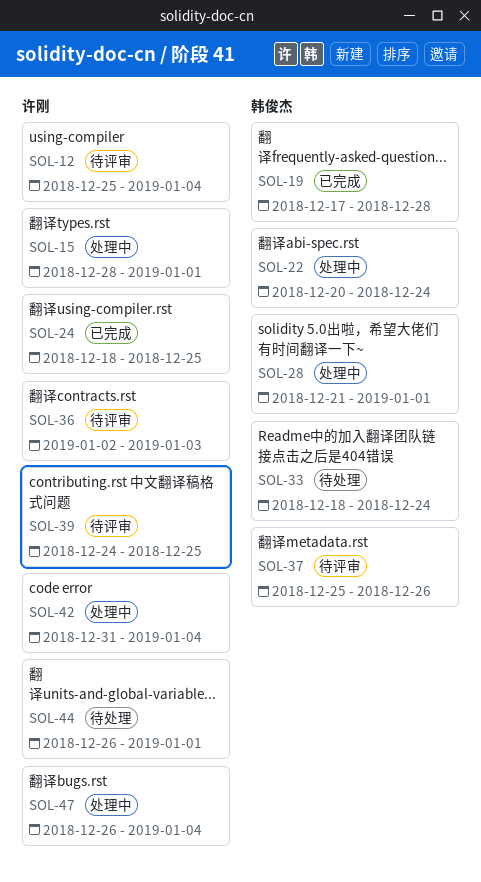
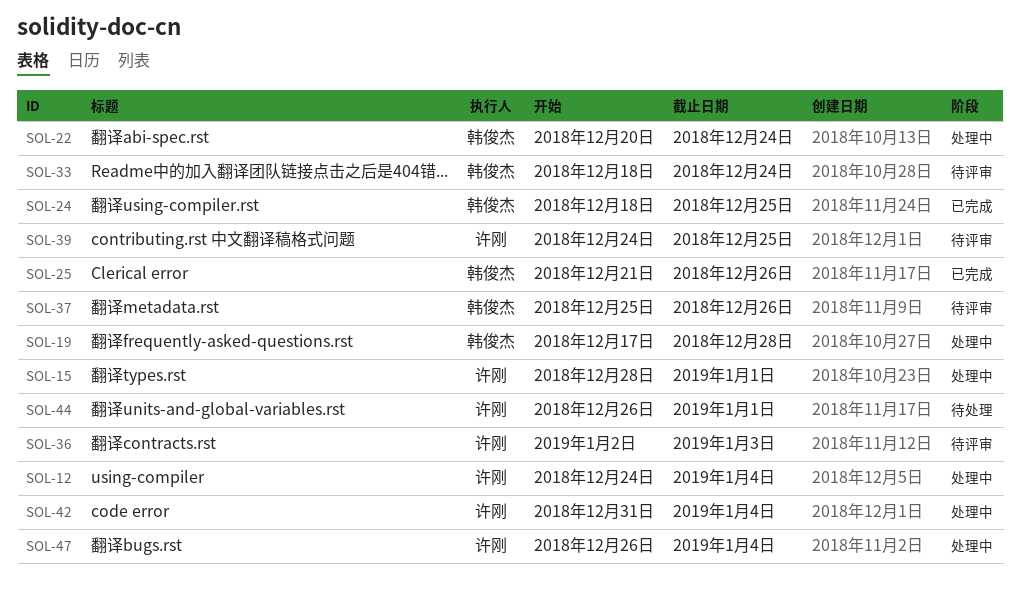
SOL-12, status: 待评审 -> 处理中
SOL-12, start: Dec 25 -> Dec 24
SOL-19, status: 已完成 -> 处理中
SOL-24, owner: 许刚 -> 韩俊杰
SOL-25: none -> present
SOL-28: present -> none
SOL-33, status: 待处理 -> 待评审

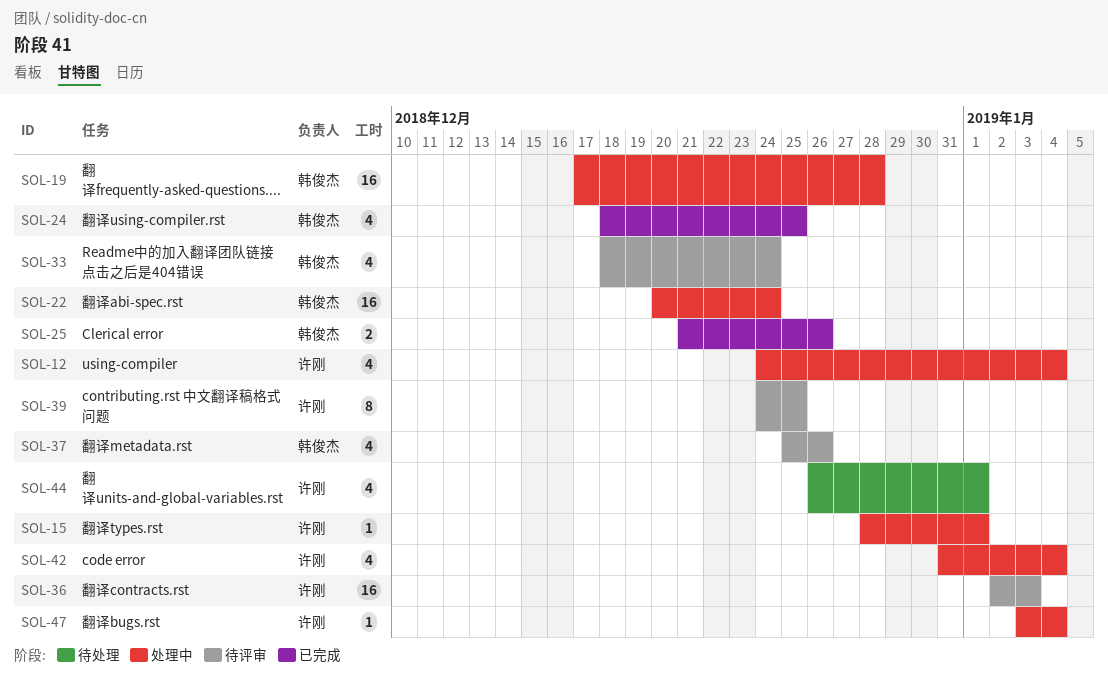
SOL-47, start: Dec 26 -> Jan 3

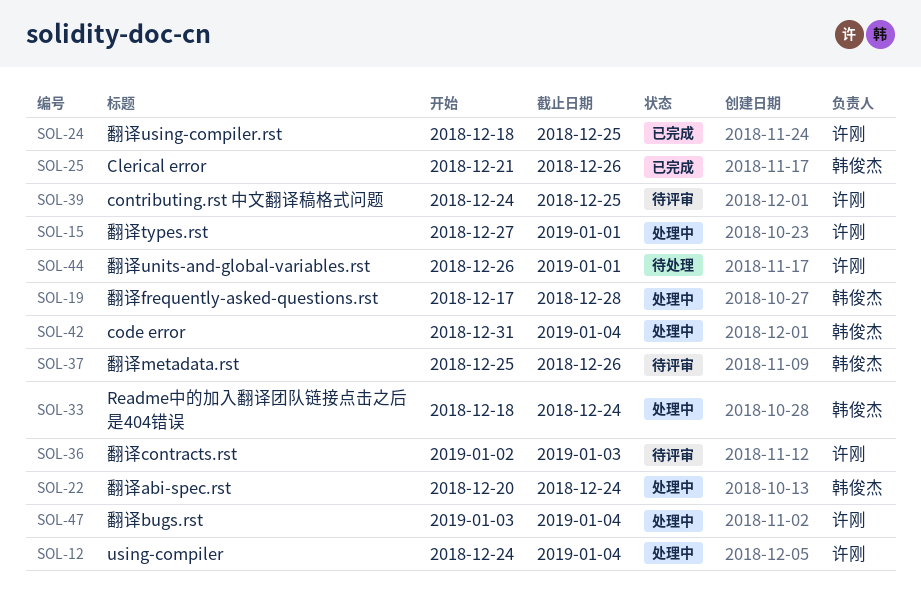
SOL-15, start: Dec 28 -> Dec 27
SOL-24, owner: 韩俊杰 -> 许刚
SOL-33, status: 待评审 -> 处理中
SOL-42, owner: 许刚 -> 韩俊杰

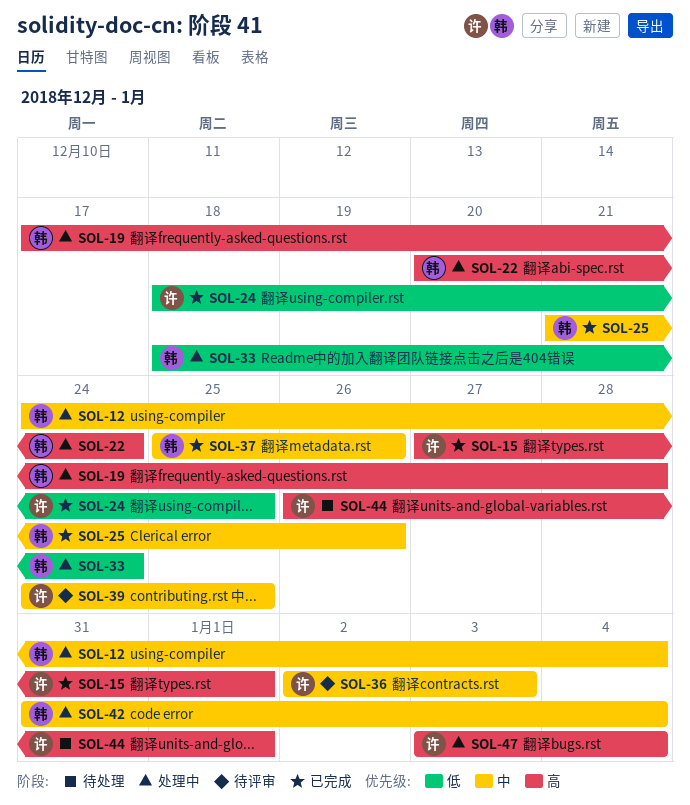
SOL-12, owner: 许刚 -> 韩俊杰
SOL-15, status: 处理中 -> 已完成
SOL-37, status: 待评审 -> 已完成

